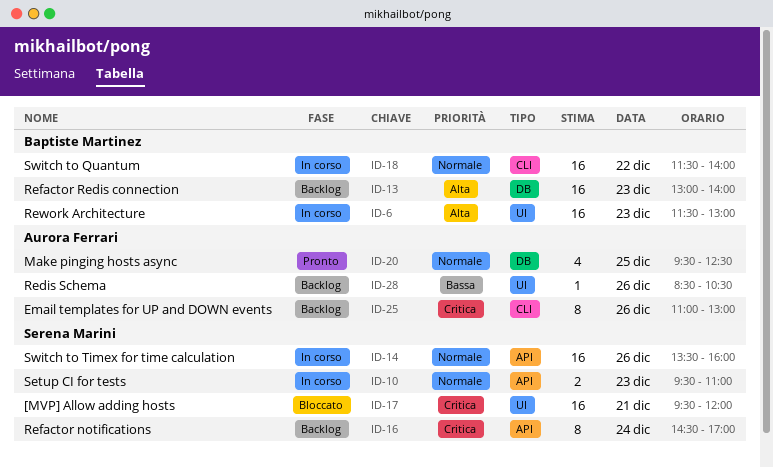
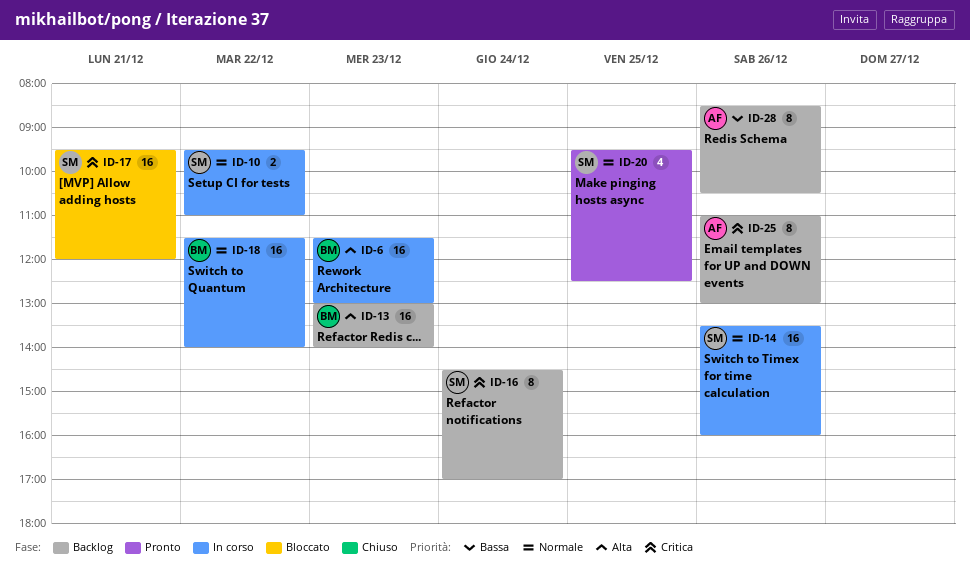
ID-10, day: Dec 23 -> Dec 22
ID-20, owner: Aurora Ferrari -> Serena Marini
ID-28, estimate: 1 -> 8

